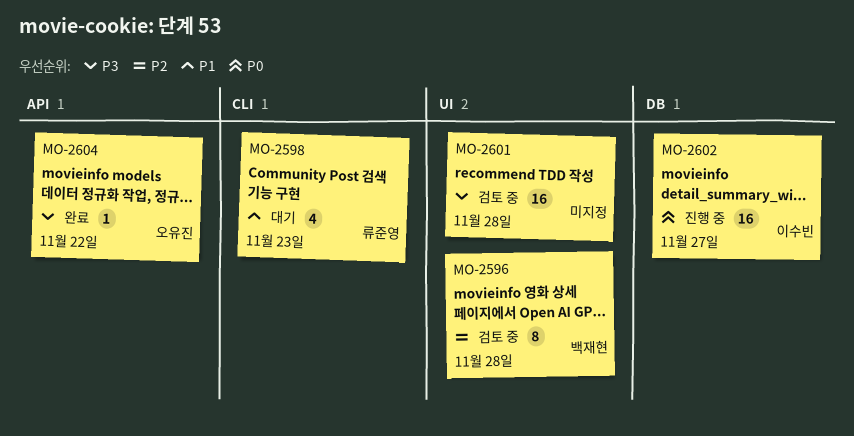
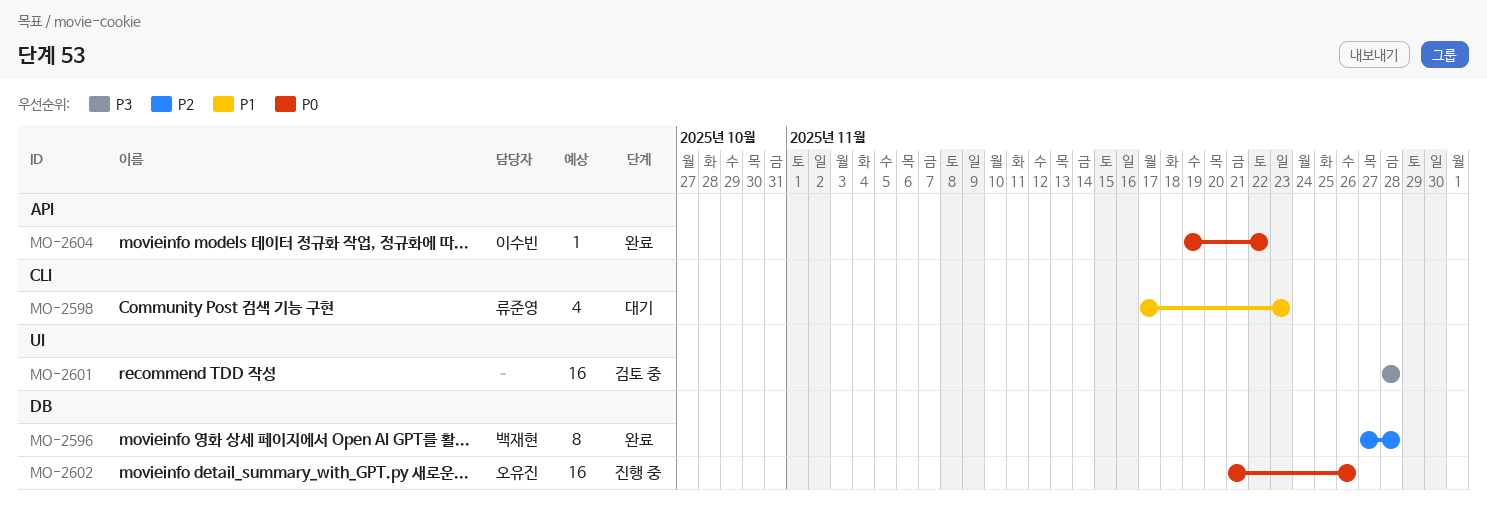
MO-2596, status: 검토 중 -> 완료
MO-2596, label: UI -> DB
MO-2602, owner: 이수빈 -> 오유진
MO-2602, due: Nov 27 -> Nov 26
MO-2604, owner: 오유진 -> 이수빈
MO-2604, priority: P3 -> P0

